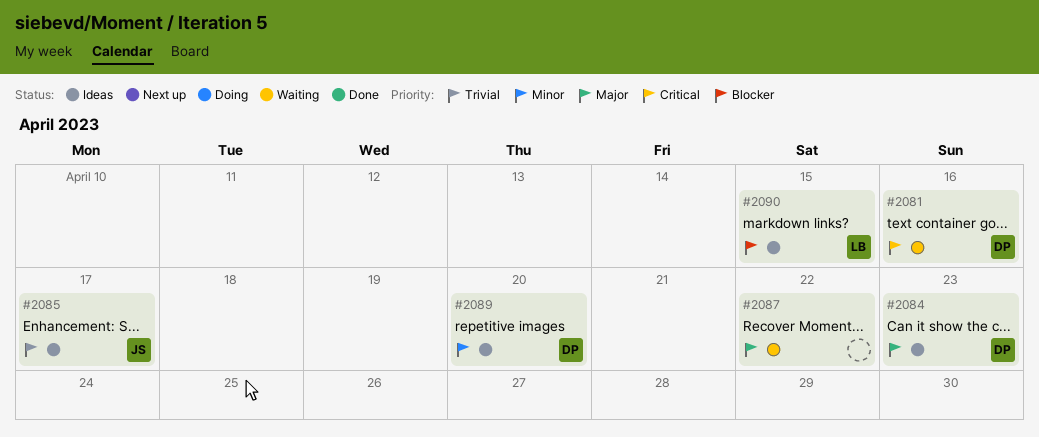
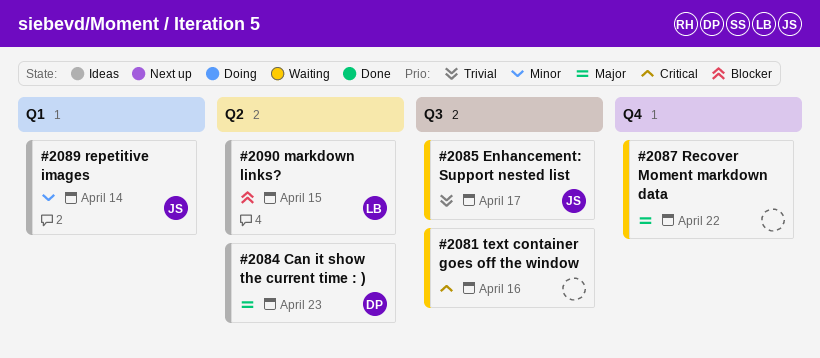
#2081, owner: DP -> none
#2085, status: Ideas -> Waiting
#2089, owner: DP -> JS
#2089, due: Apr 20 -> Apr 14

